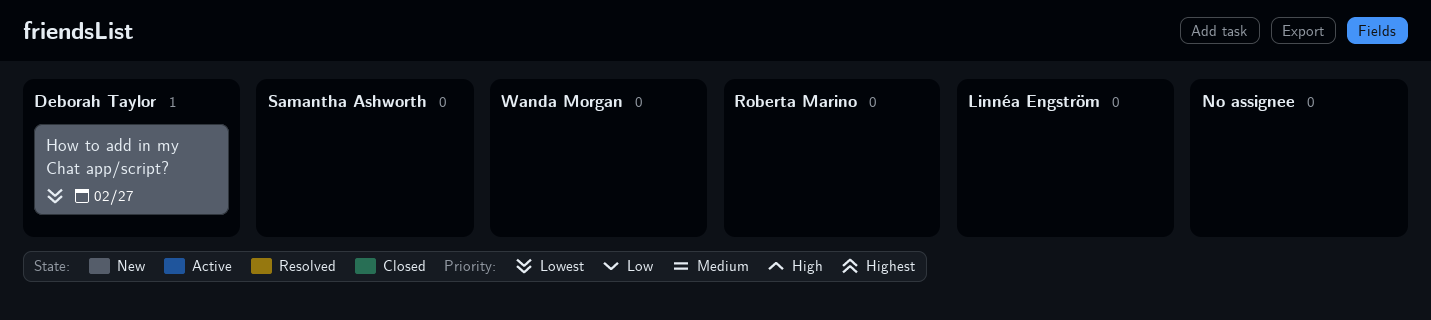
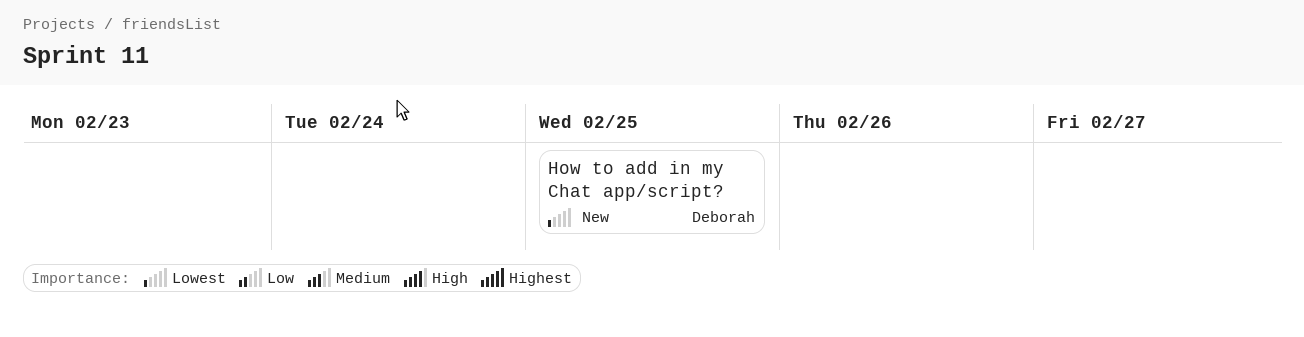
How to add in my Chat app/script?, day: Feb 27 -> Feb 25

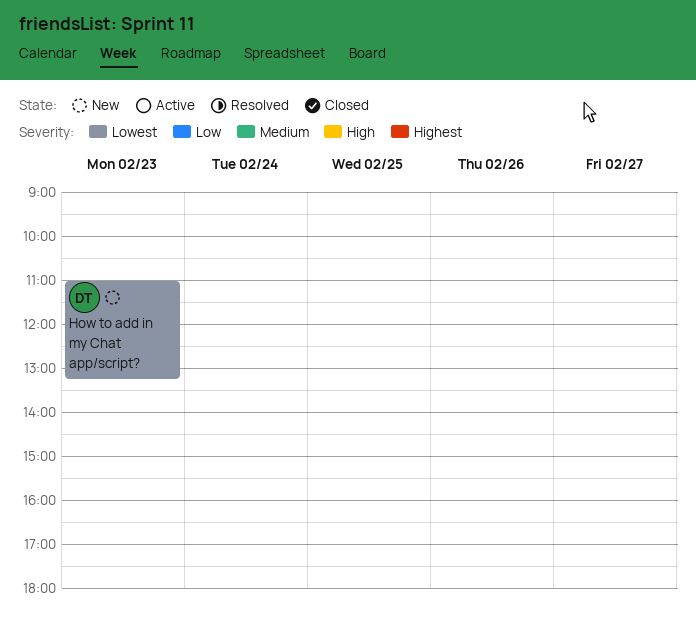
How to add in my Chat app/script?, day: Feb 25 -> Feb 23

